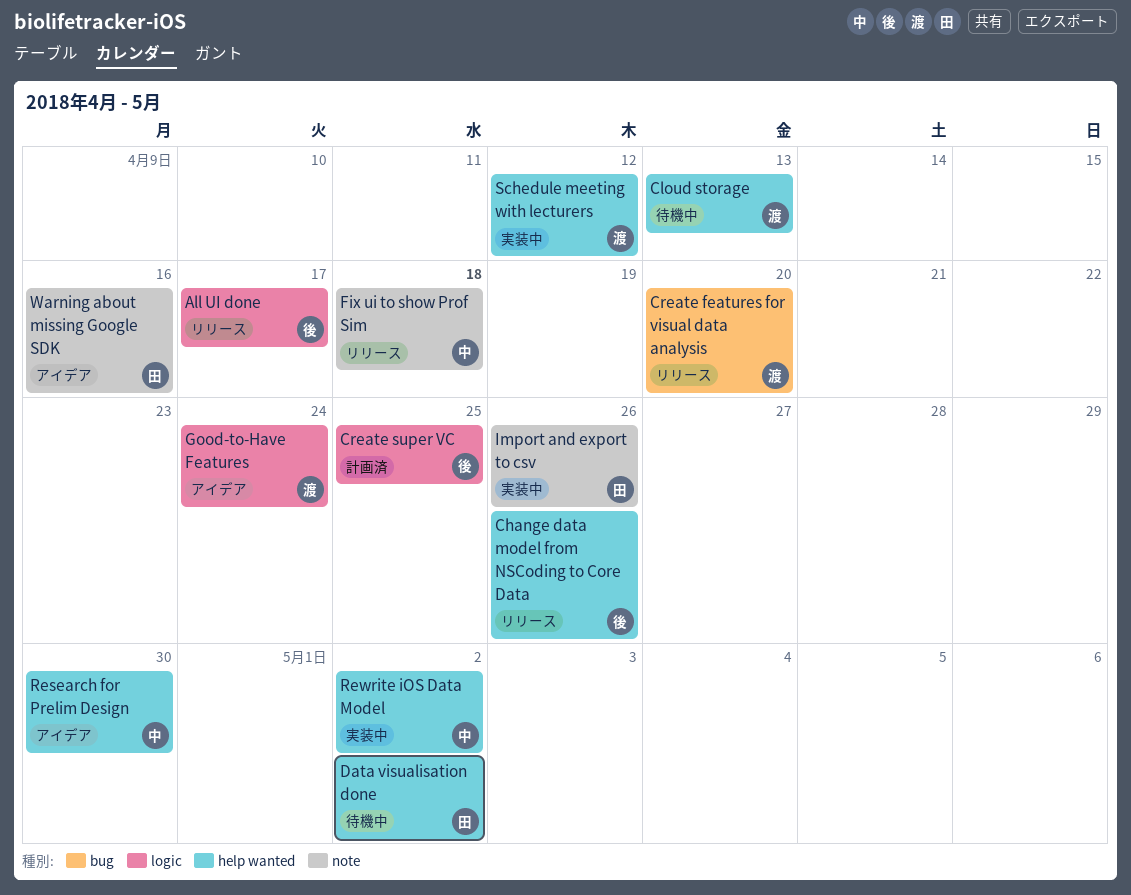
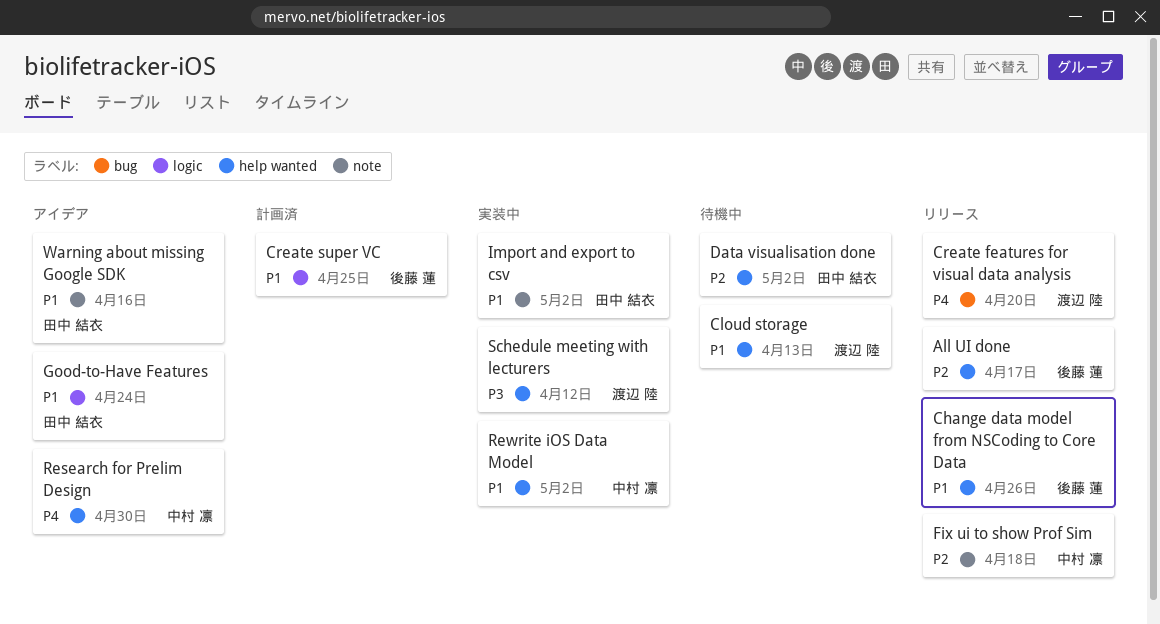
All UI done, label: logic -> help wanted
Good-to-Have Features, owner: 渡辺 陸 -> 田中 結衣
Import and export to csv, due: Apr 26 -> May 2

